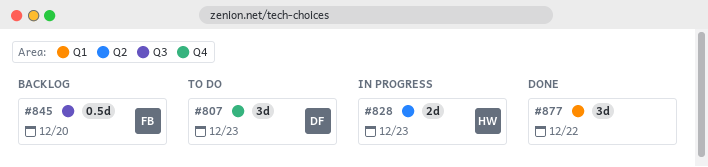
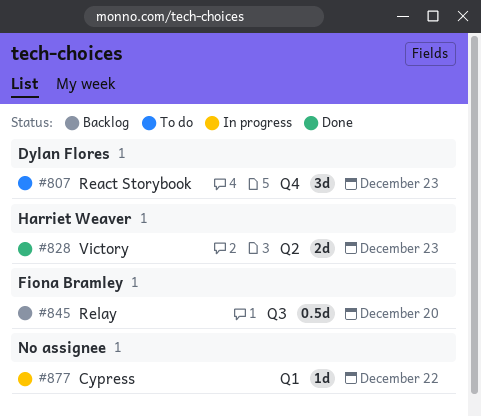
#828, status: In progress -> Done
#877, status: Done -> In progress
#877, estimate: 3d -> 1d

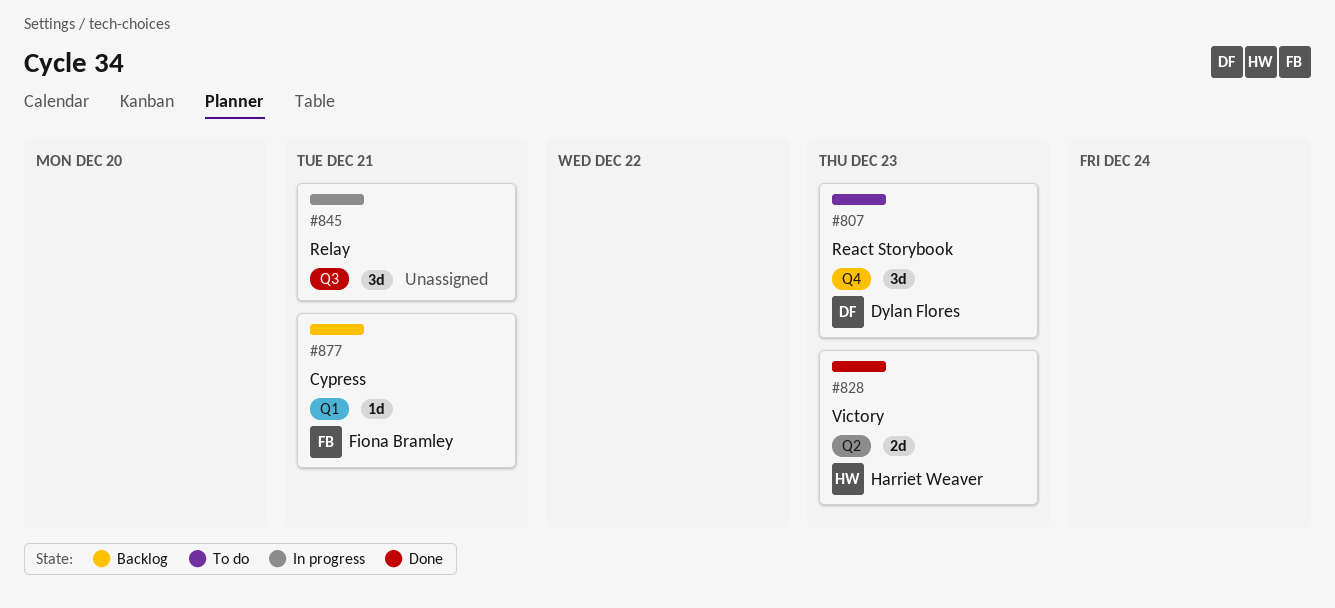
#845, status: Backlog -> In progress
#845, owner: Fiona Bramley -> none
#845, estimate: 0.5d -> 3d
#845, due: Dec 20 -> Dec 21
#877, status: In progress -> Backlog
#877, owner: none -> Fiona Bramley
#877, due: Dec 22 -> Dec 21

